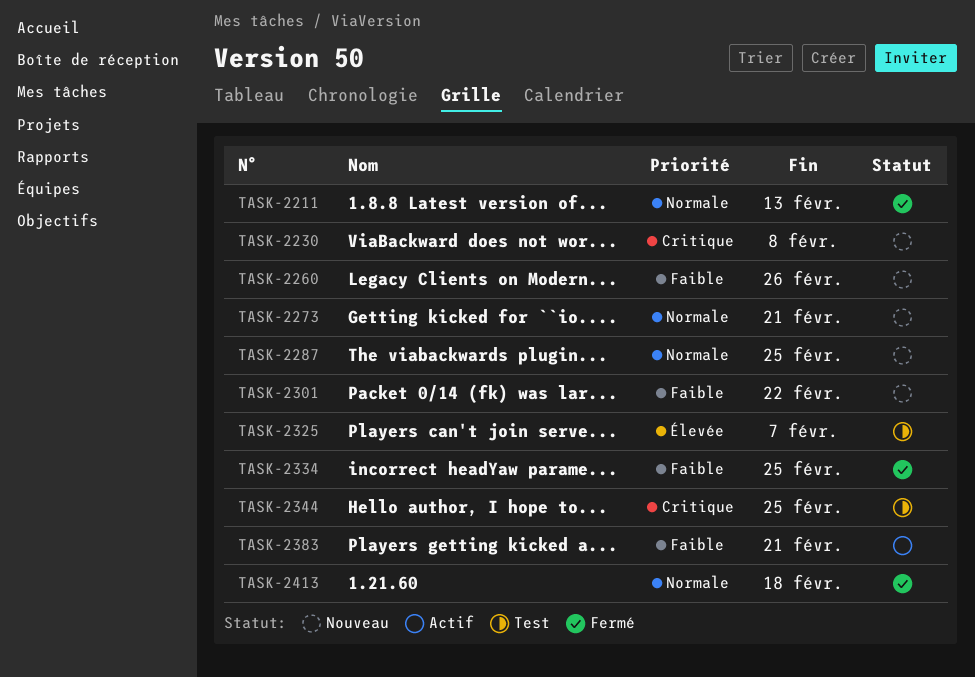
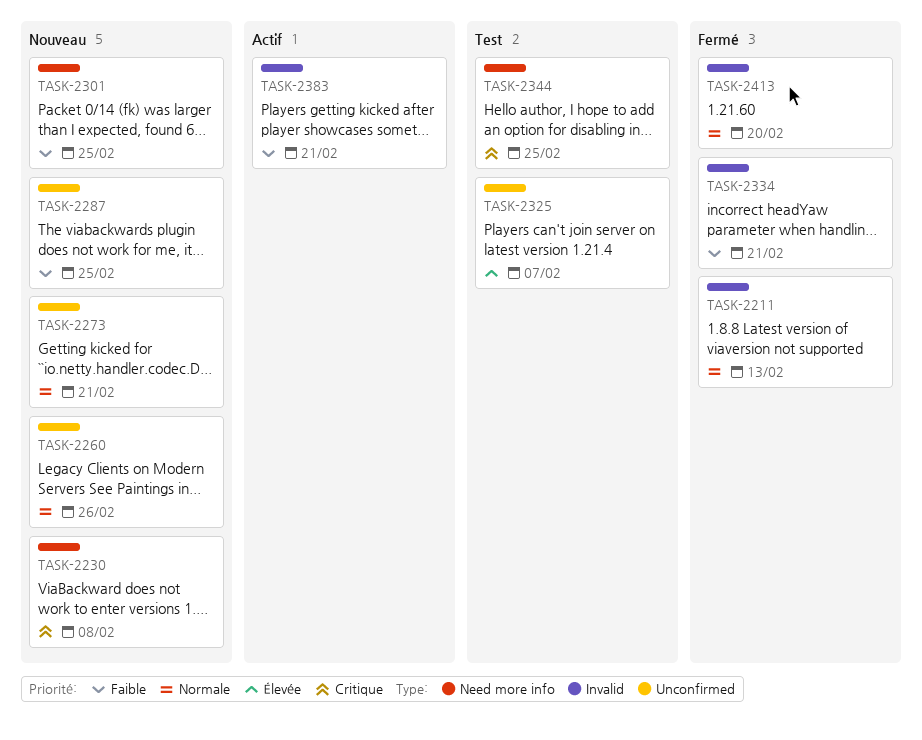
TASK-2260, priority: Faible -> Normale
TASK-2287, priority: Normale -> Faible
TASK-2301, due: Feb 22 -> Feb 25
TASK-2334, due: Feb 25 -> Feb 21
TASK-2413, due: Feb 18 -> Feb 20

